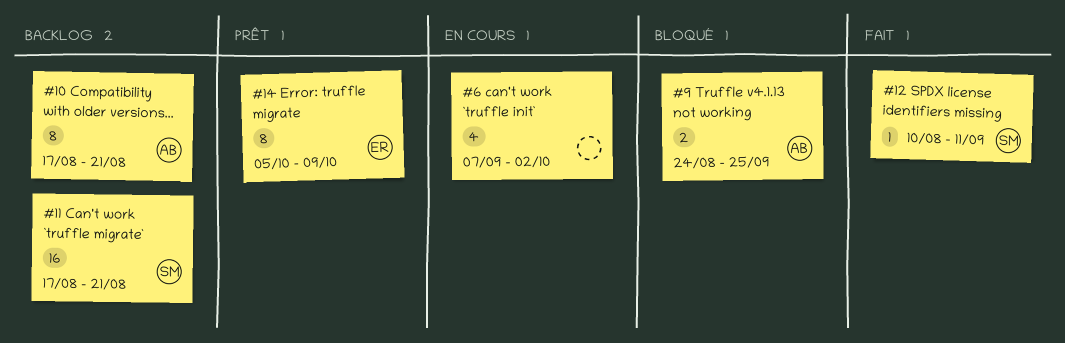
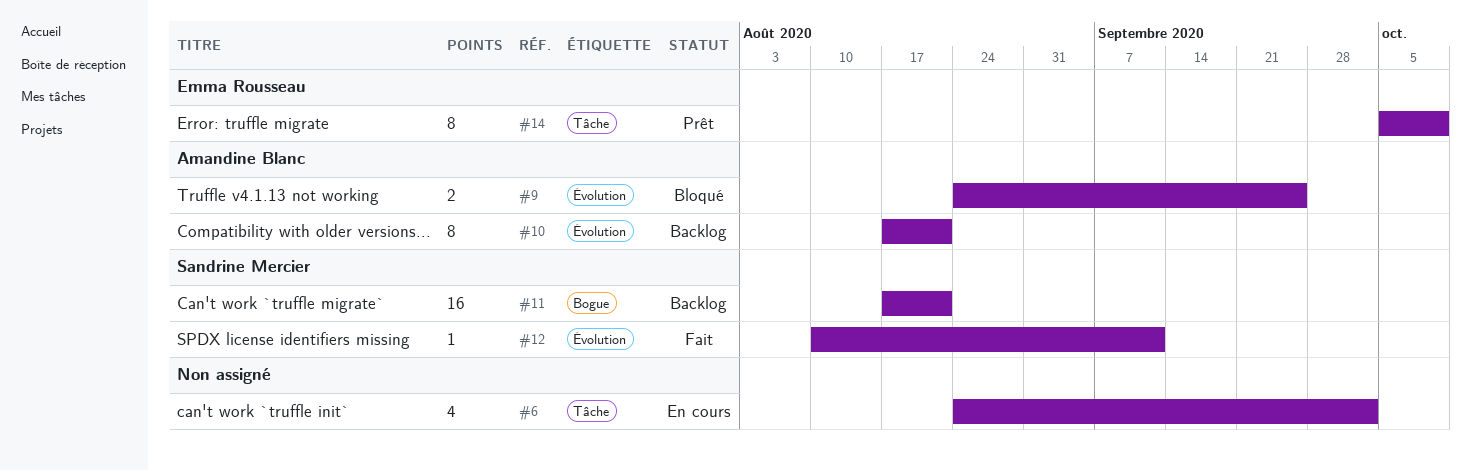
#6, start: Sep 7 -> Aug 24

